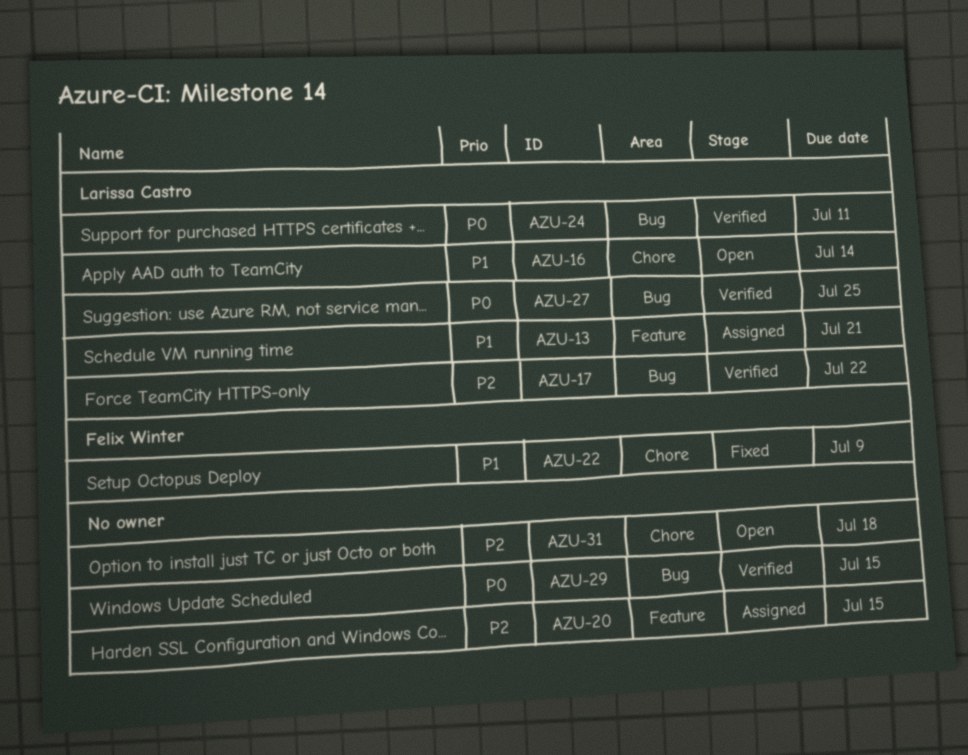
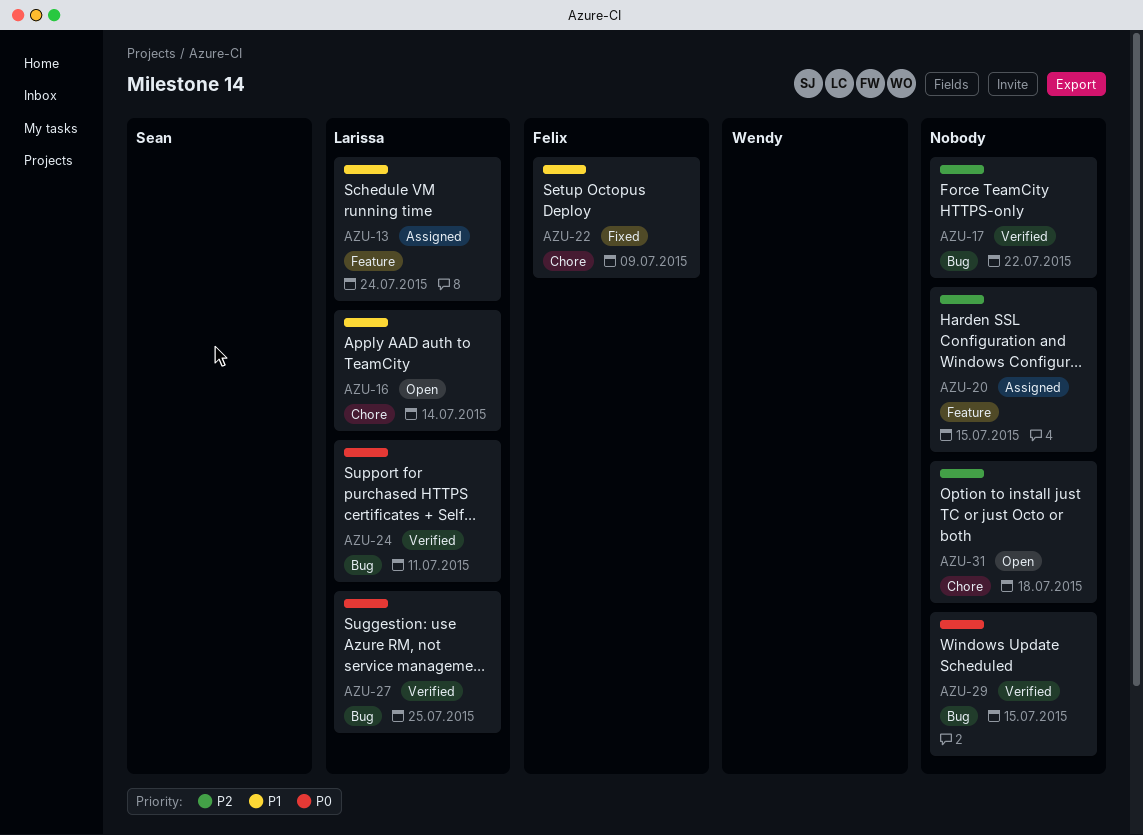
AZU-13, due: Jul 21 -> Jul 24
AZU-17, owner: Larissa Castro -> none

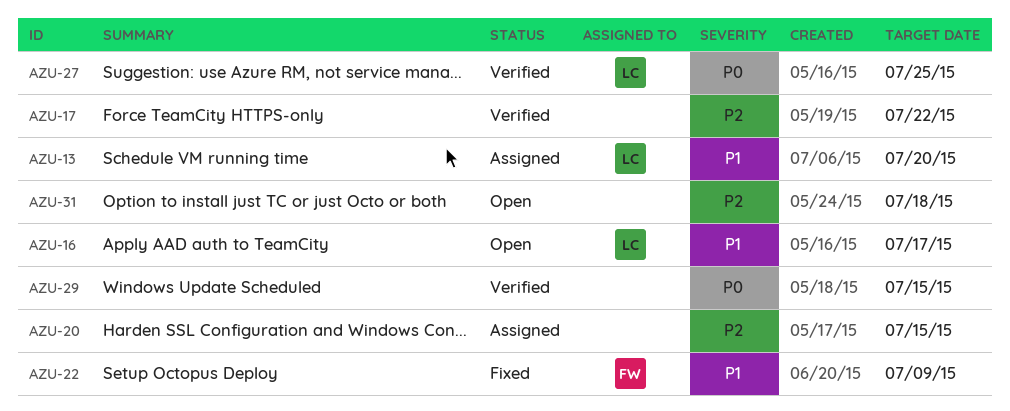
AZU-13, due: Jul 24 -> Jul 20
AZU-16, due: Jul 14 -> Jul 17
AZU-24: present -> none

